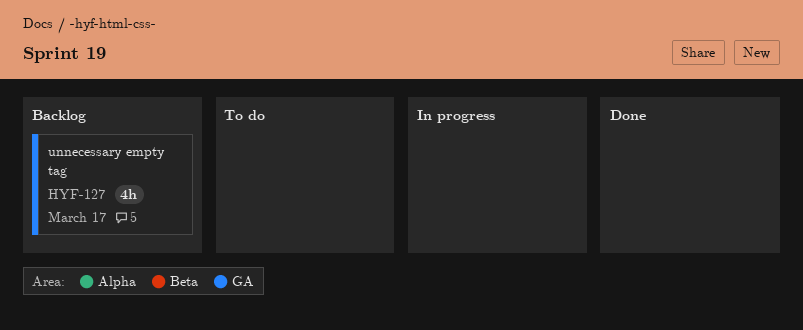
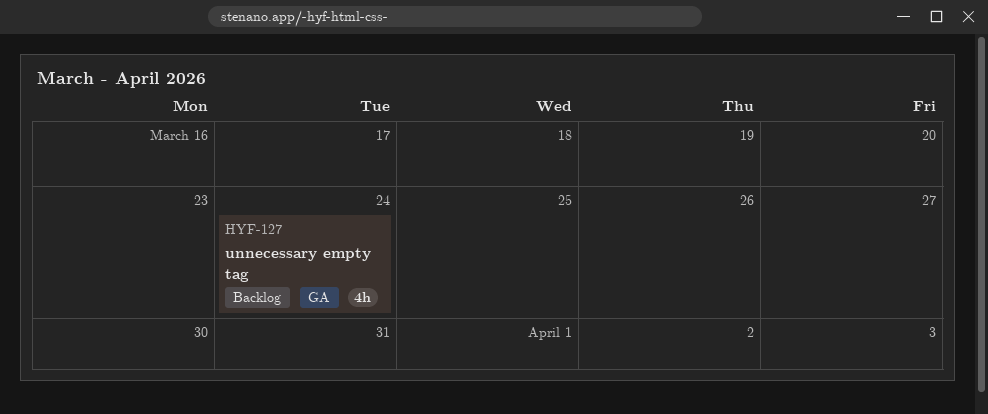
HYF-127, due: Mar 17 -> Mar 24

